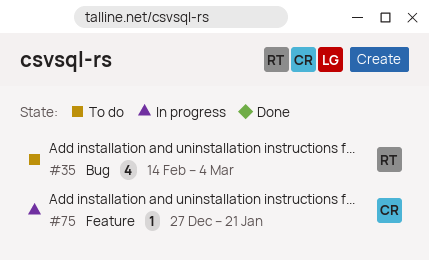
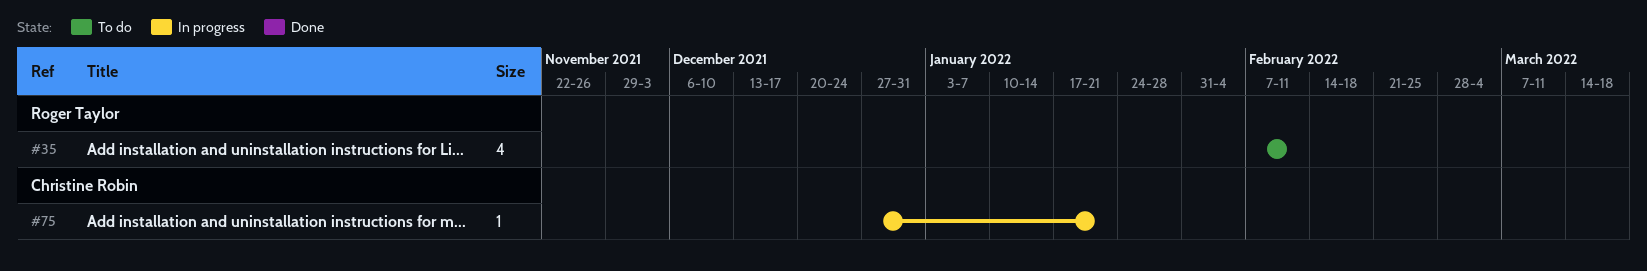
#35, start: Feb 14 -> Feb 7
#35, due: Mar 4 -> Feb 11

